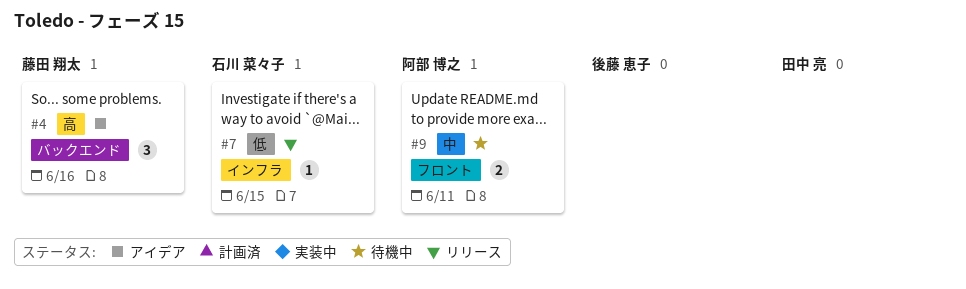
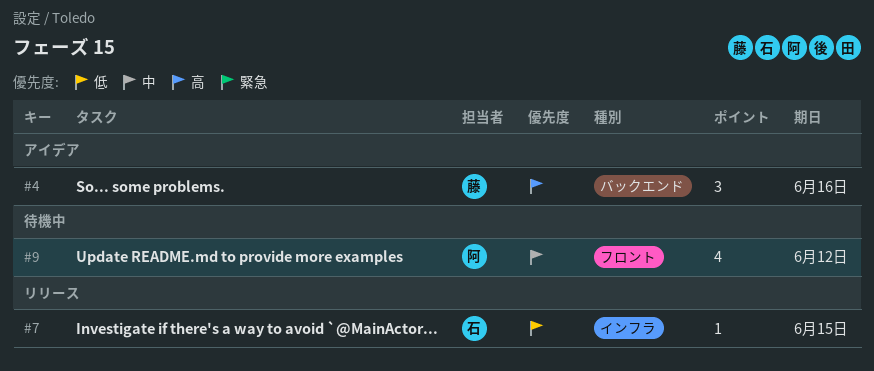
#9, estimate: 2 -> 4
#9, due: Jun 11 -> Jun 12

